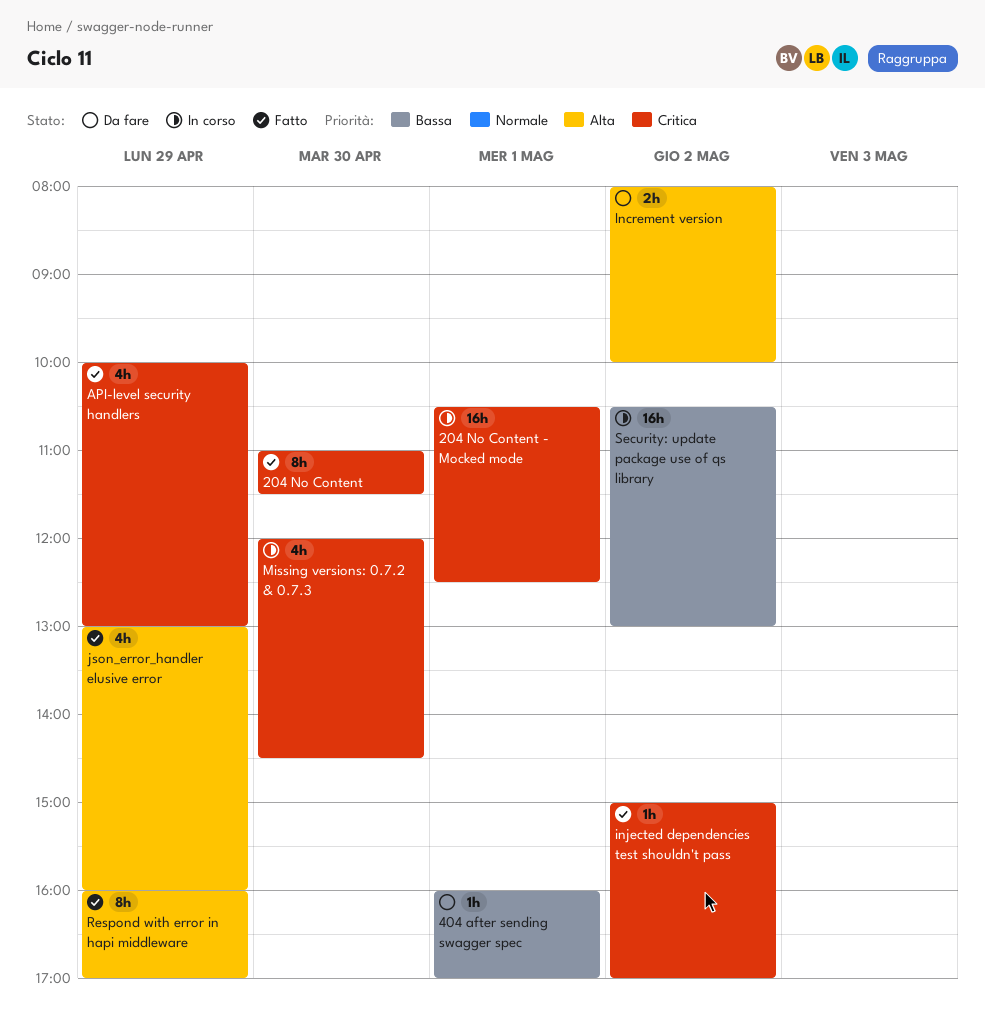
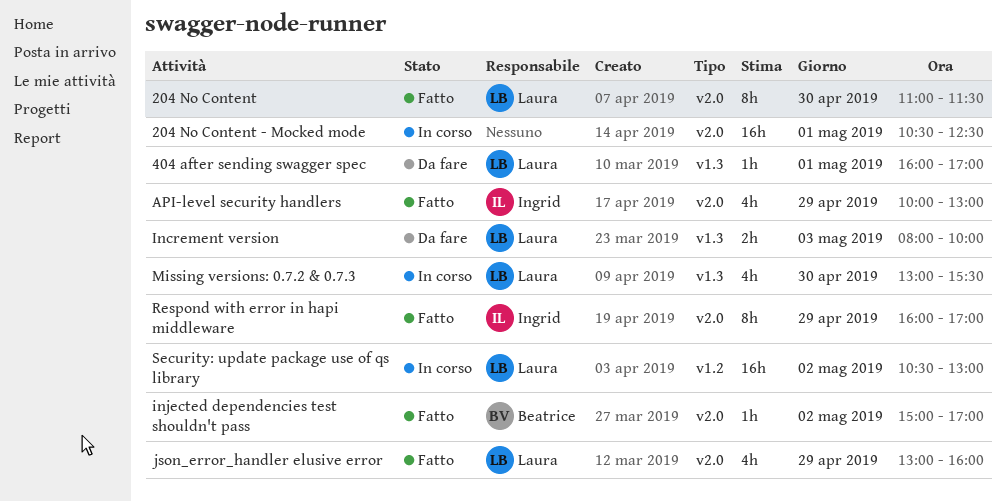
Increment version, day: May 2 -> May 3
Missing versions: 0.7.2 & 0.7.3, begins: 12:00 -> 13:00
Missing versions: 0.7.2 & 0.7.3, ends: 14:30 -> 15:30

